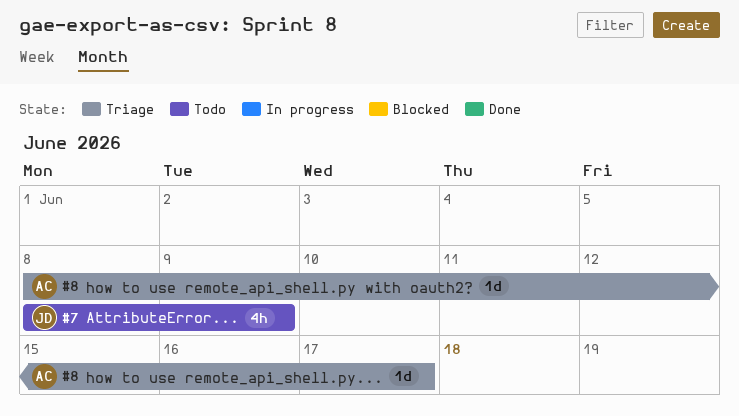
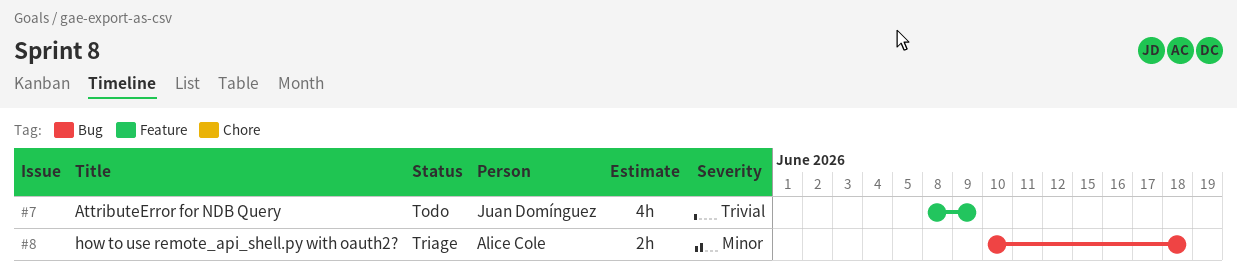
#8, estimate: 1d -> 2h
#8, start: Jun 8 -> Jun 10
#8, due: Jun 17 -> Jun 18

